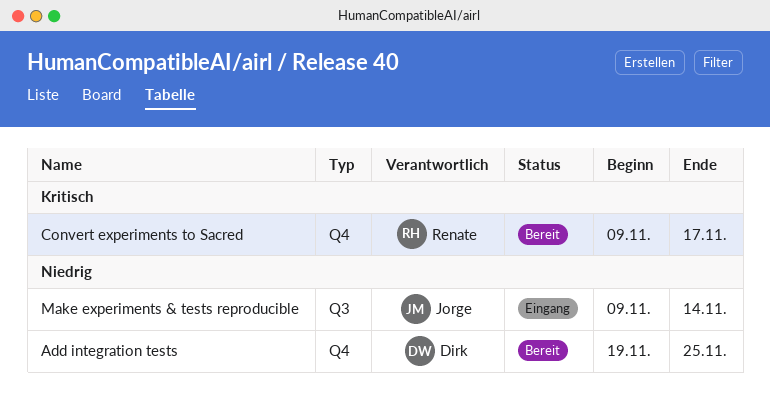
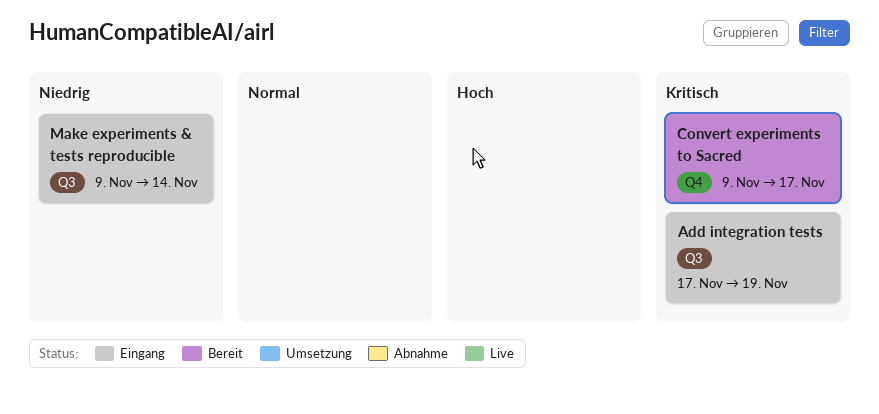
Add integration tests, status: Bereit -> Eingang
Add integration tests, priority: Niedrig -> Kritisch
Add integration tests, label: Q4 -> Q3
Add integration tests, start: Nov 19 -> Nov 17
Add integration tests, due: Nov 25 -> Nov 19

